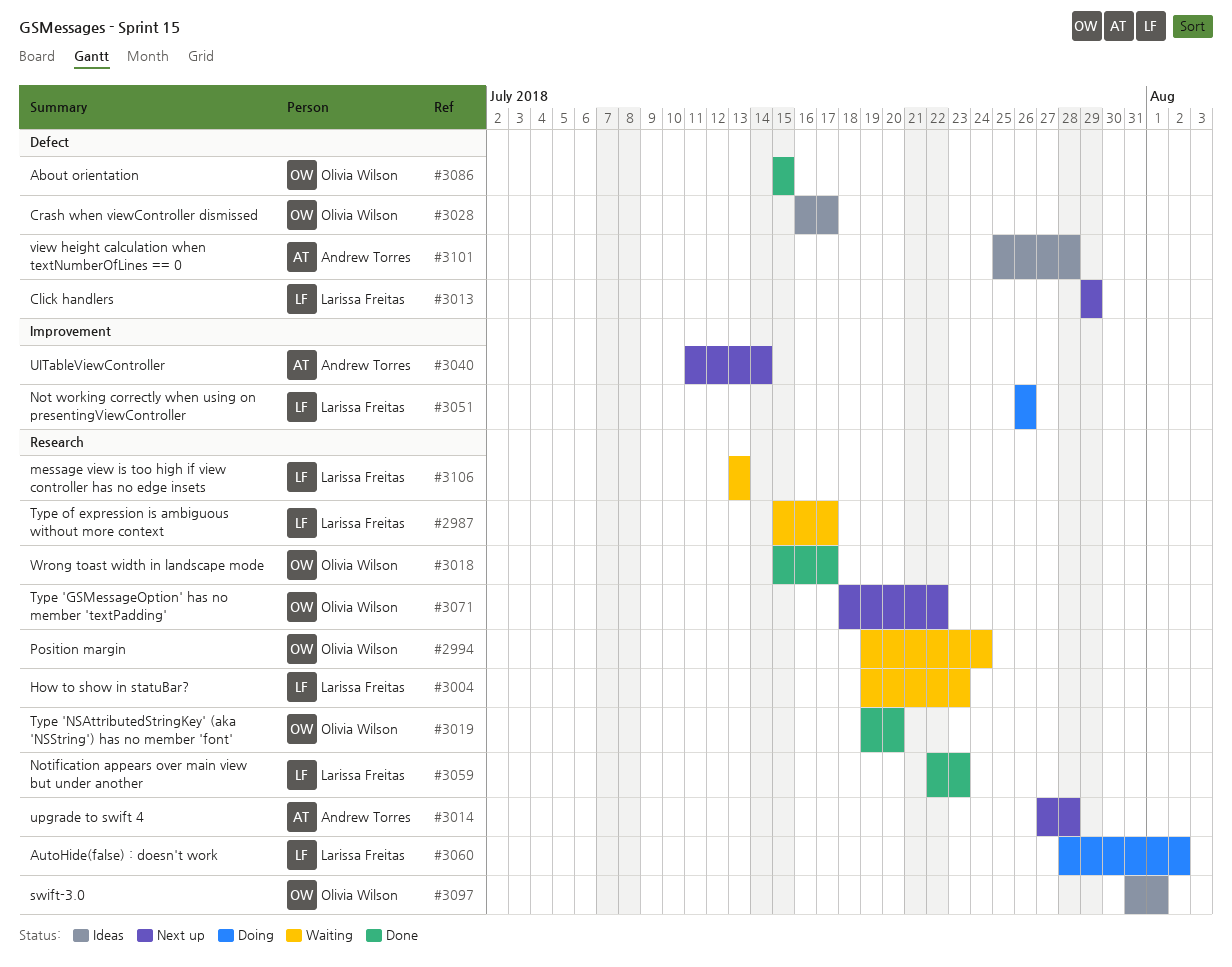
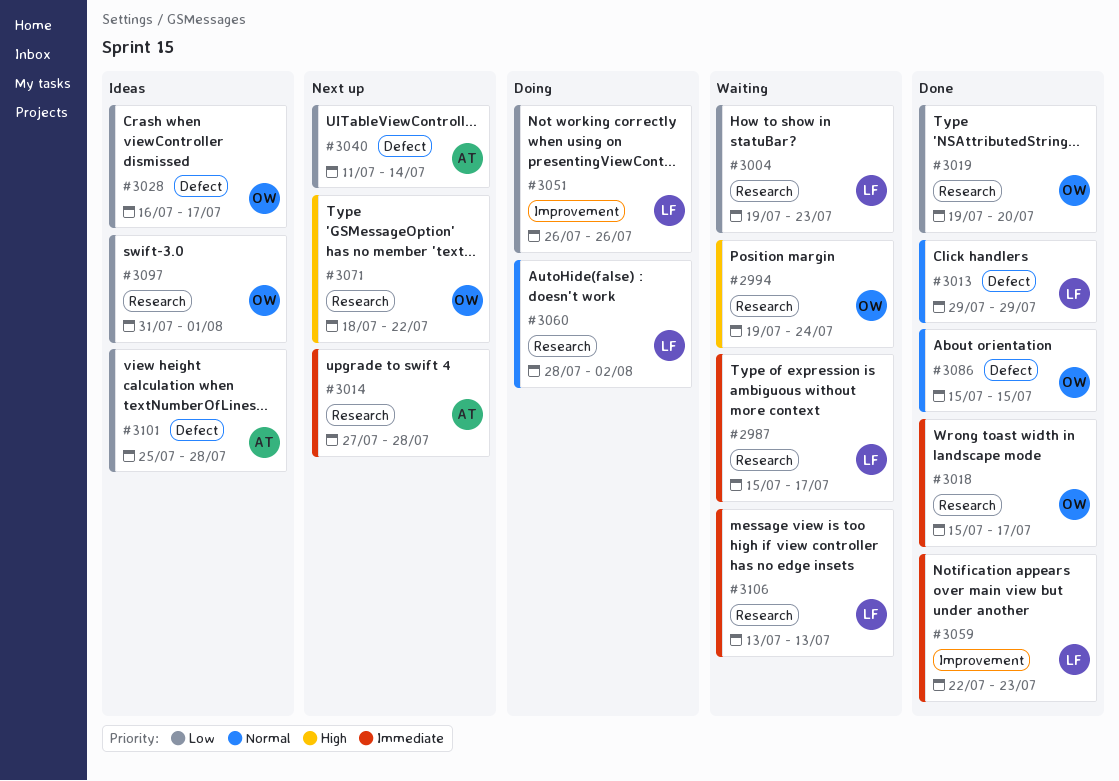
#3013, status: Next up -> Done
#3040, label: Improvement -> Defect
#3059, label: Research -> Improvement

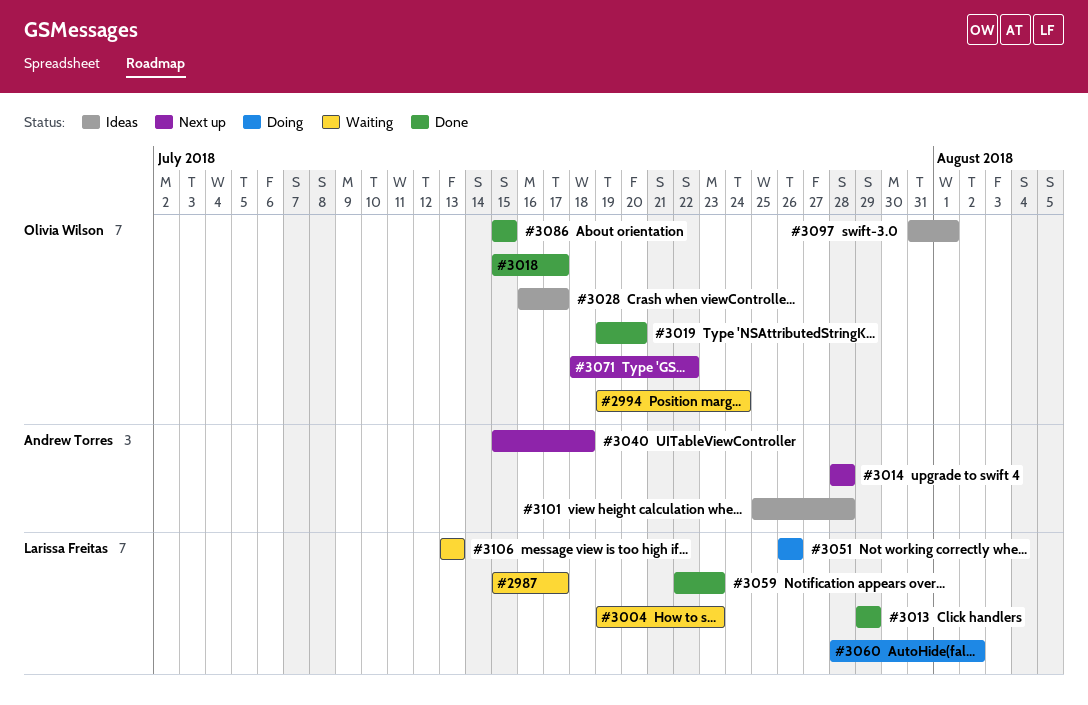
#3014, start: Jul 27 -> Jul 28
#3040, start: Jul 11 -> Jul 15
#3040, due: Jul 14 -> Jul 18

